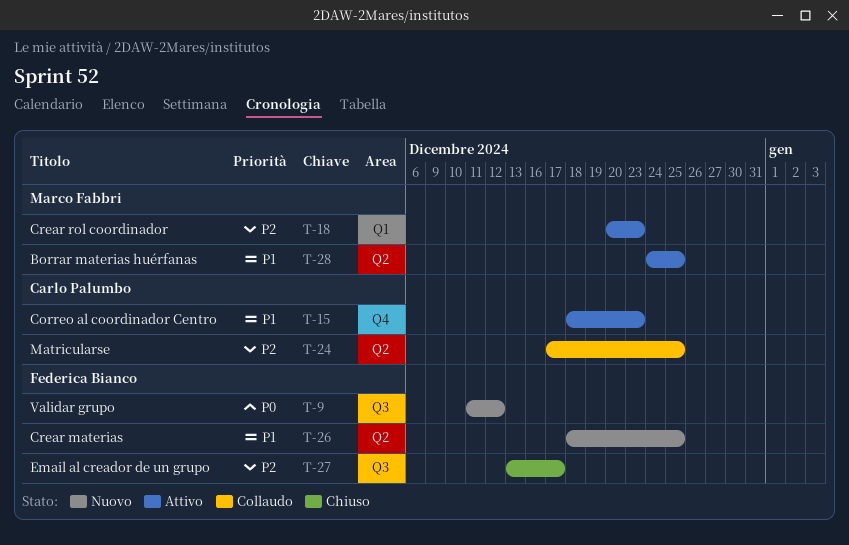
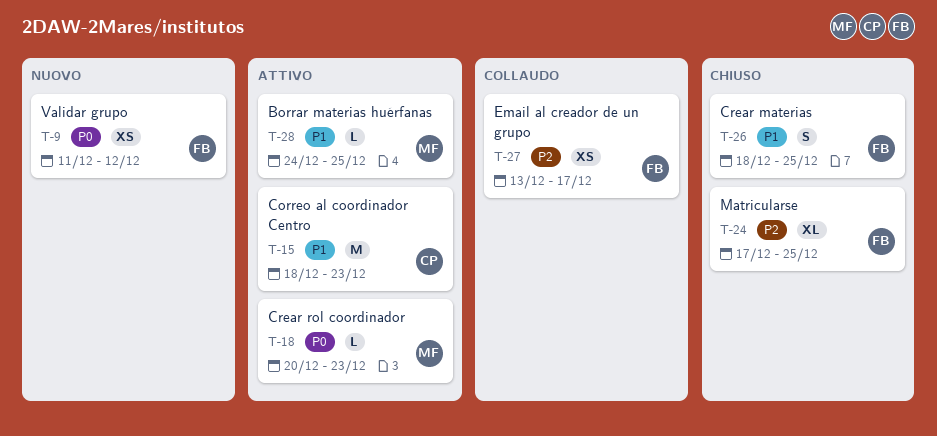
T-18, priority: P2 -> P0
T-24, status: Collaudo -> Chiuso
T-24, owner: Carlo Palumbo -> Federica Bianco
T-26, status: Nuovo -> Chiuso
T-27, status: Chiuso -> Collaudo

